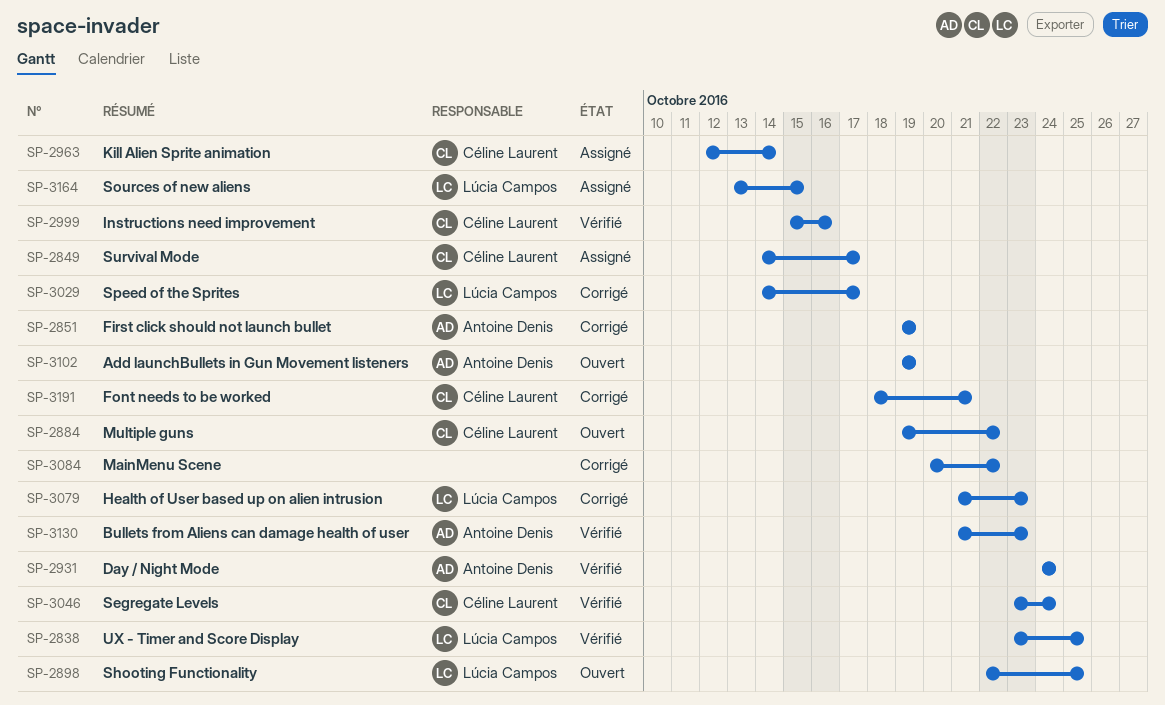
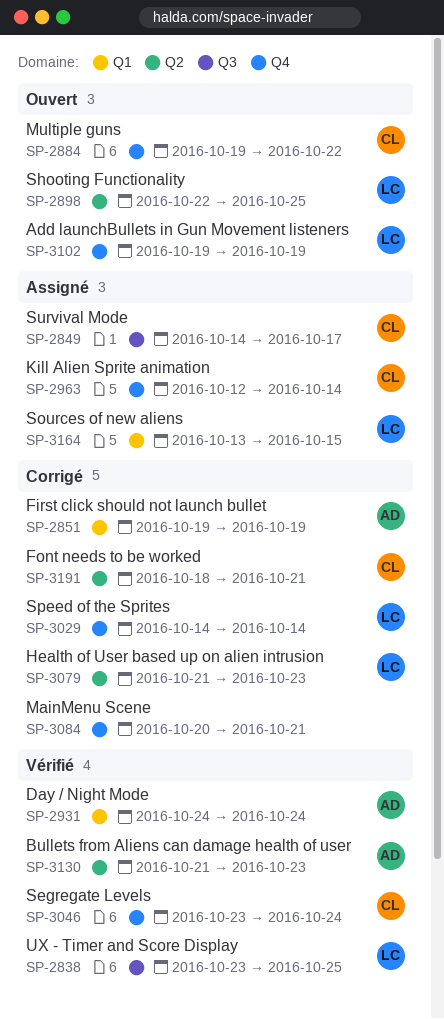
SP-2999: present -> none
SP-3029, due: Oct 17 -> Oct 14
SP-3084, due: Oct 22 -> Oct 21
SP-3102, owner: Antoine Denis -> Lúcia Campos

